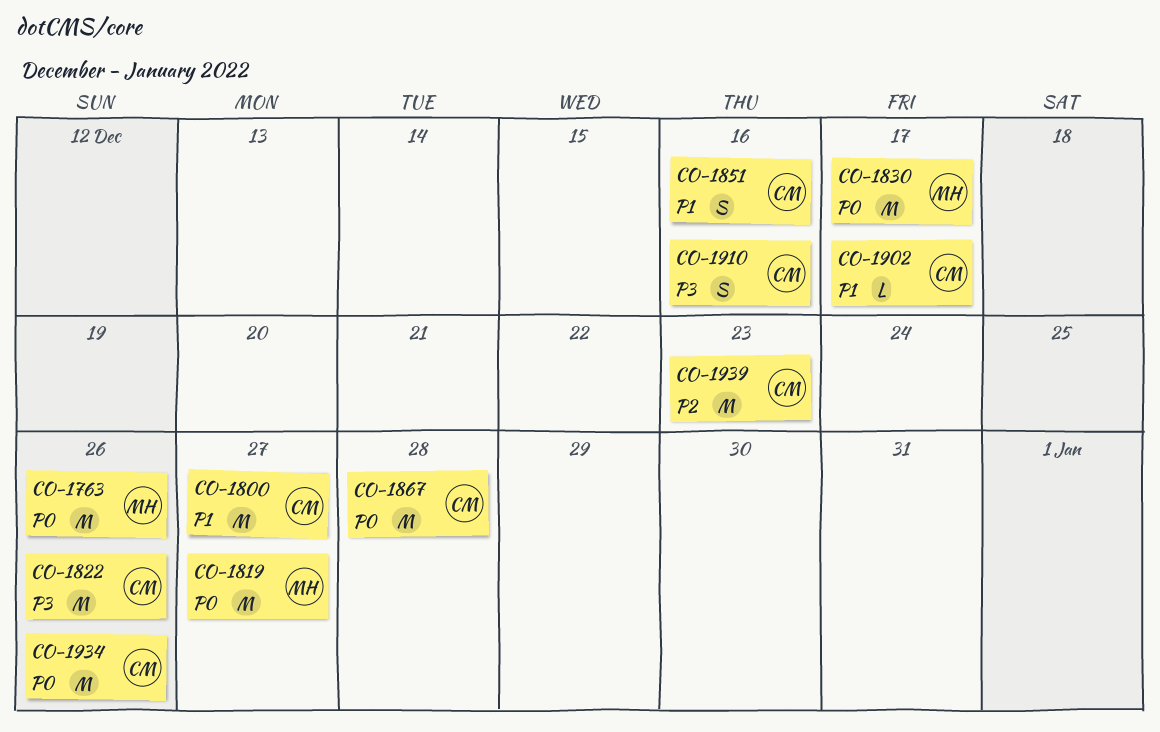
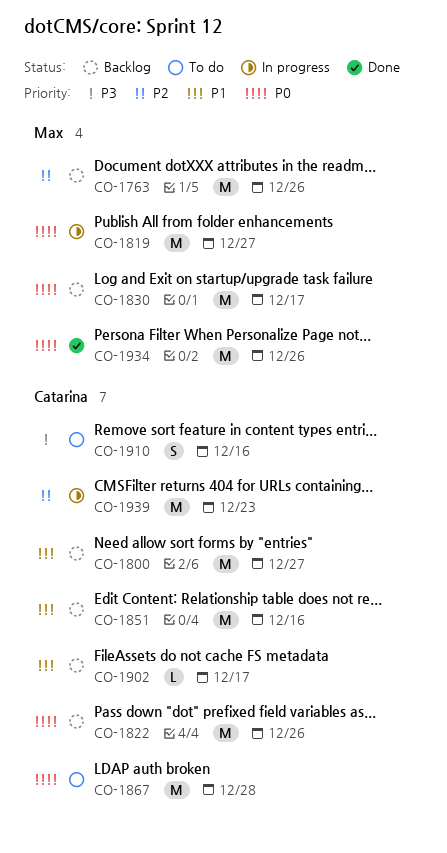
CO-1763, priority: P0 -> P2
CO-1822, priority: P3 -> P0
CO-1851, estimate: S -> M
CO-1934, owner: Catarina -> Max

